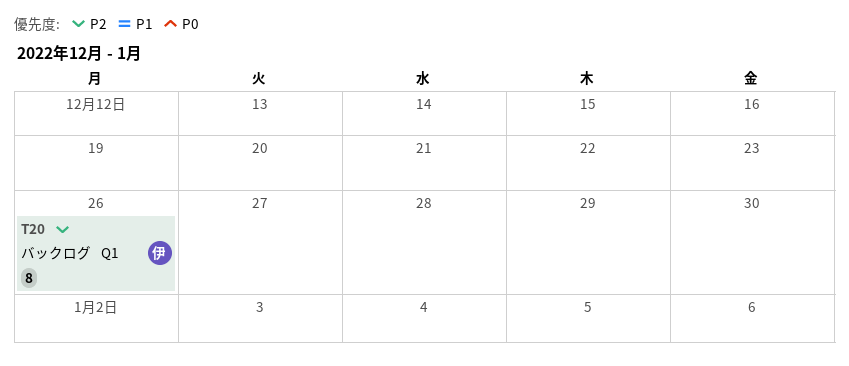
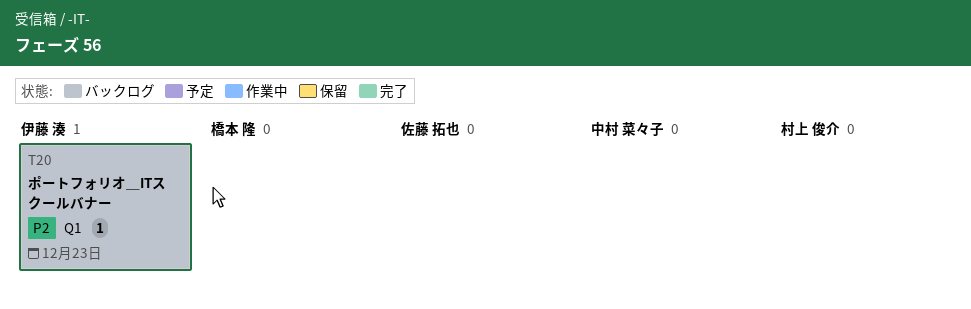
T20, estimate: 8 -> 1
T20, due: Dec 26 -> Dec 23

